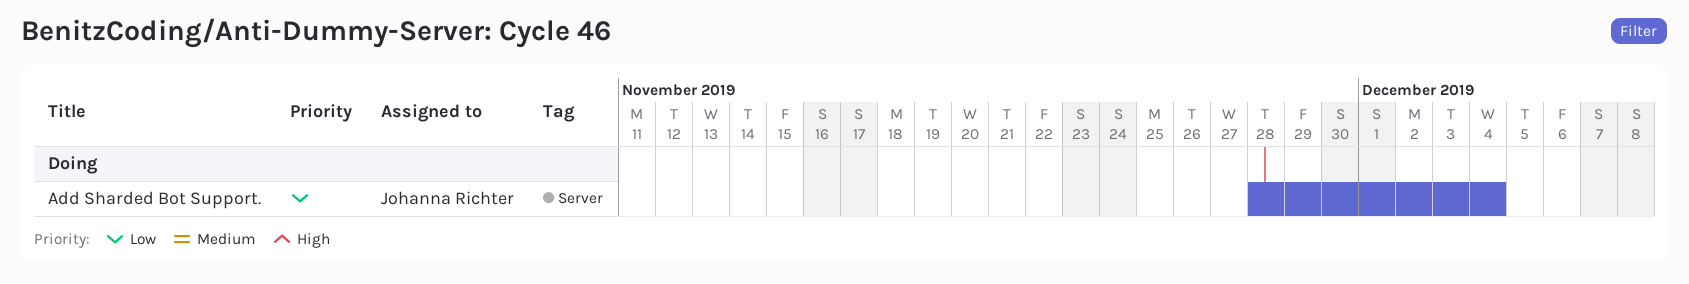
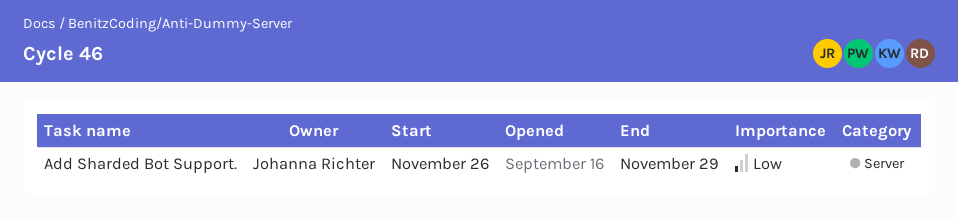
Add Sharded Bot Support., start: Nov 28 -> Nov 26
Add Sharded Bot Support., due: Dec 4 -> Nov 29

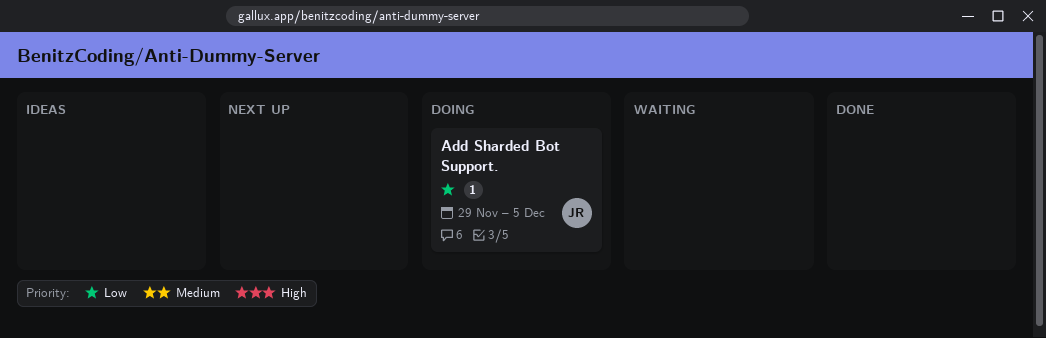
Add Sharded Bot Support., start: Nov 26 -> Nov 29
Add Sharded Bot Support., due: Nov 29 -> Dec 5

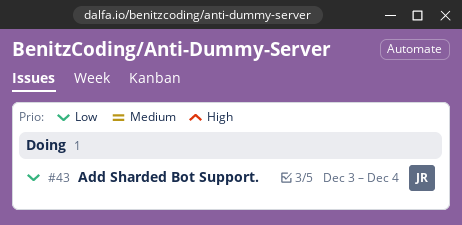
Add Sharded Bot Support., start: Nov 29 -> Dec 3
Add Sharded Bot Support., due: Dec 5 -> Dec 4

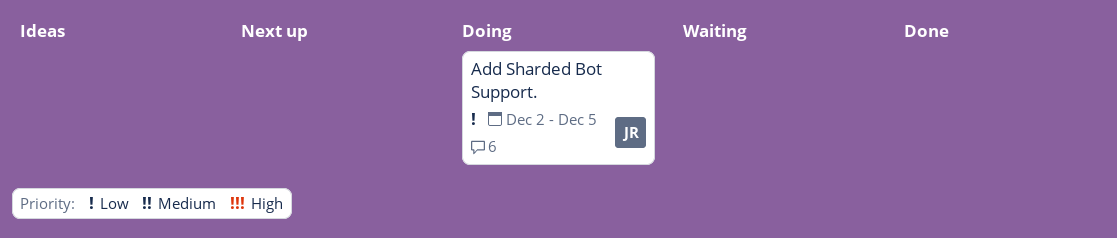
Add Sharded Bot Support., start: Dec 3 -> Dec 2
Add Sharded Bot Support., due: Dec 4 -> Dec 5

